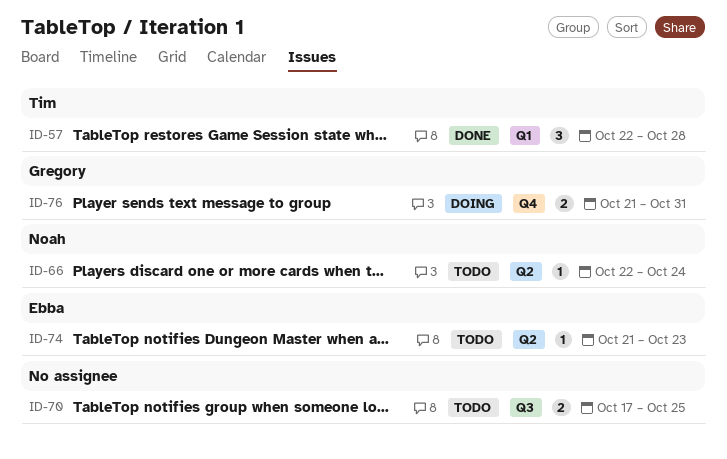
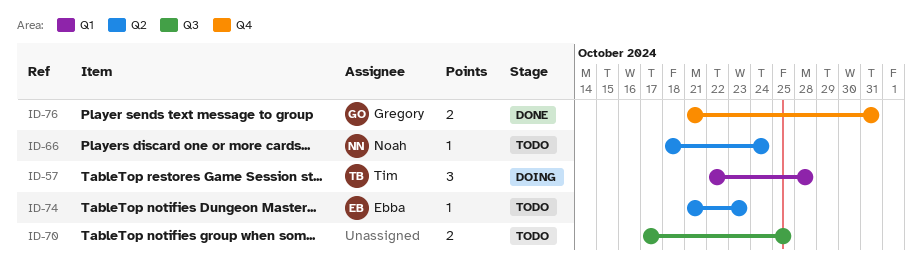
ID-57, status: Done -> Doing
ID-66, start: Oct 22 -> Oct 18
ID-76, status: Doing -> Done

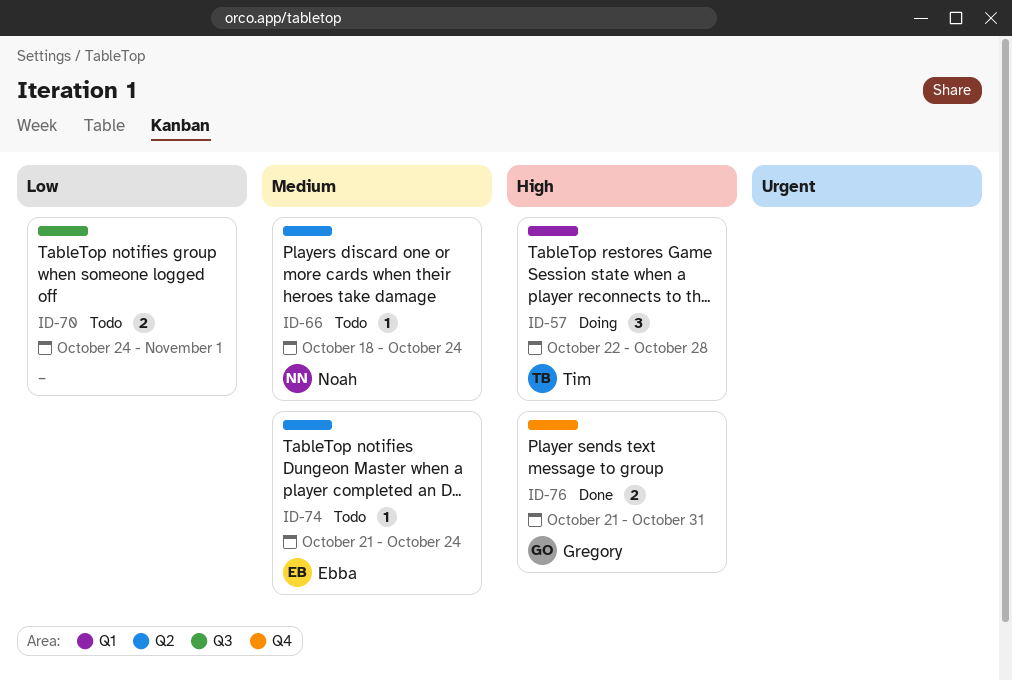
ID-70, start: Oct 17 -> Oct 24
ID-70, due: Oct 25 -> Nov 1
ID-74, due: Oct 23 -> Oct 24

